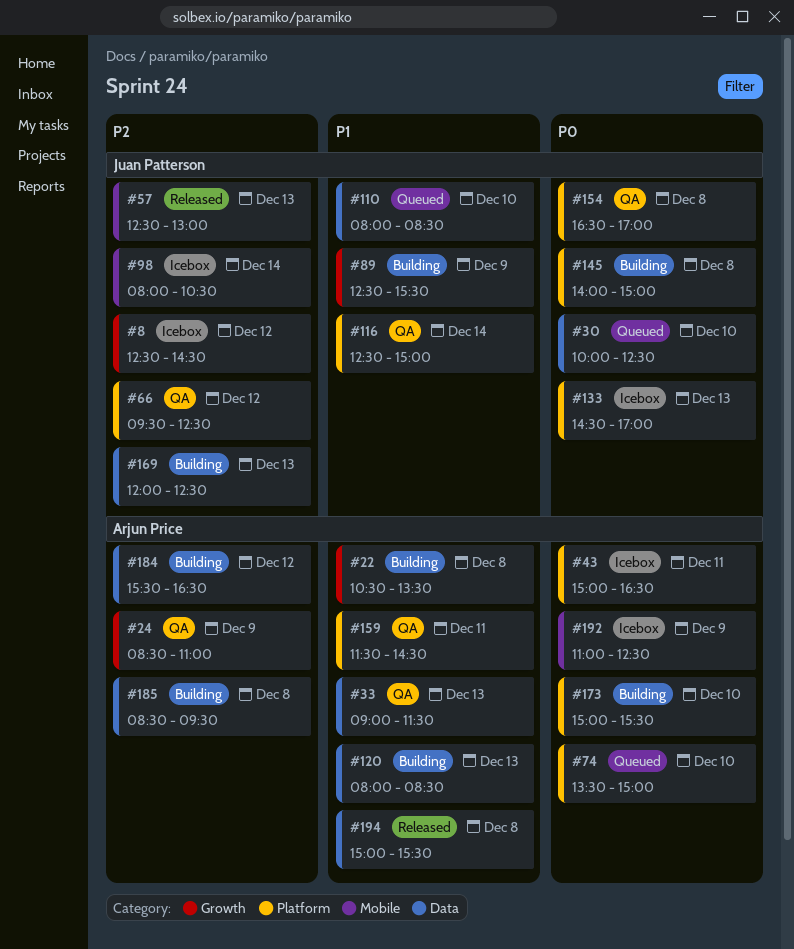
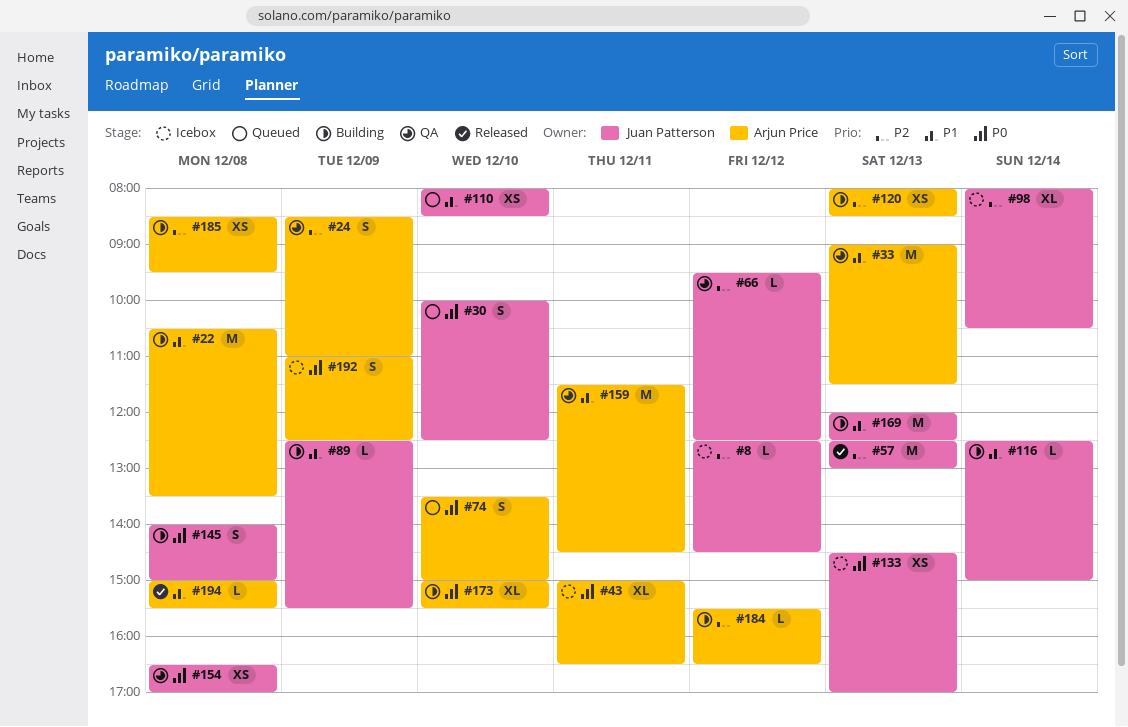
#116, status: QA -> Building
#120, priority: P1 -> P2
#169, priority: P2 -> P1

